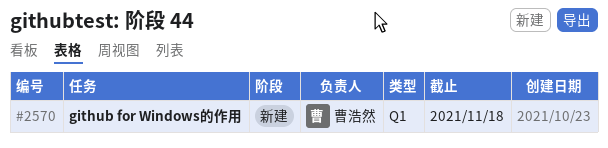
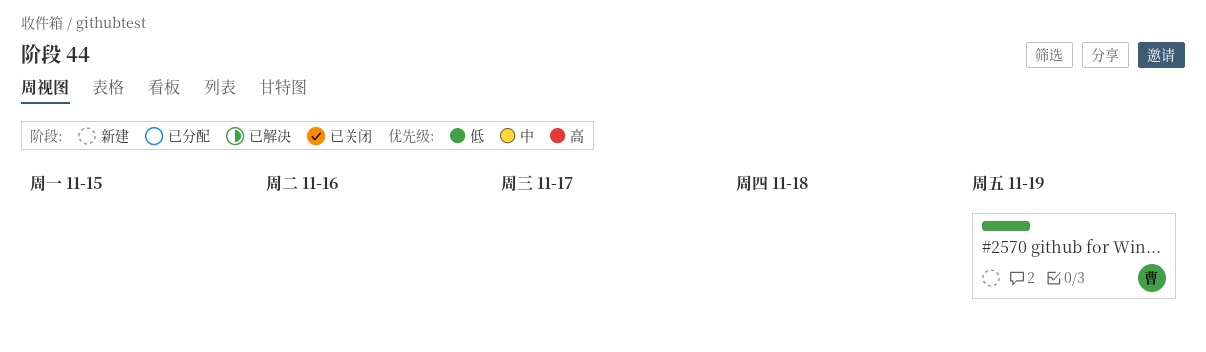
#2570, due: Nov 18 -> Nov 19

